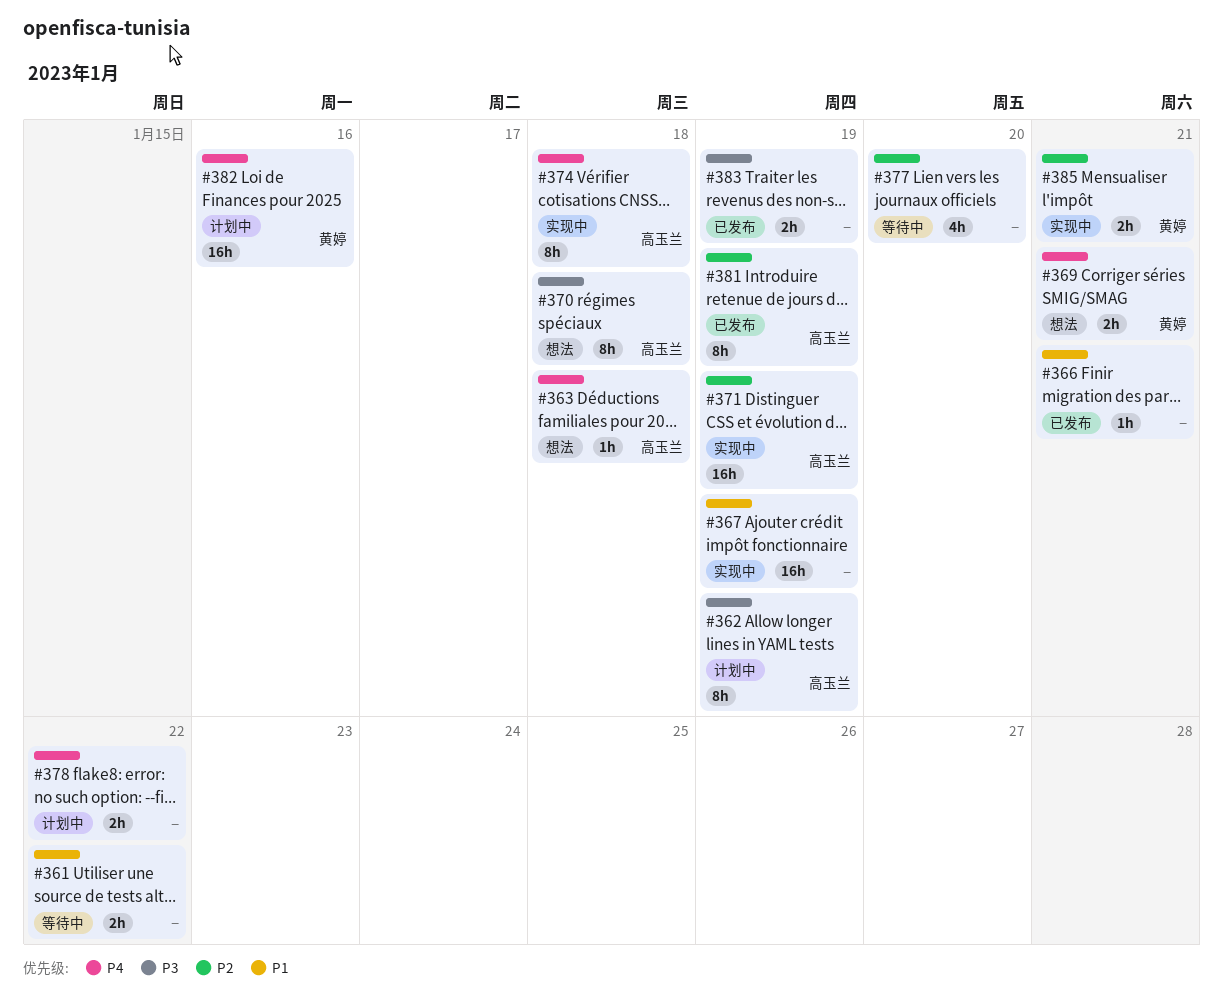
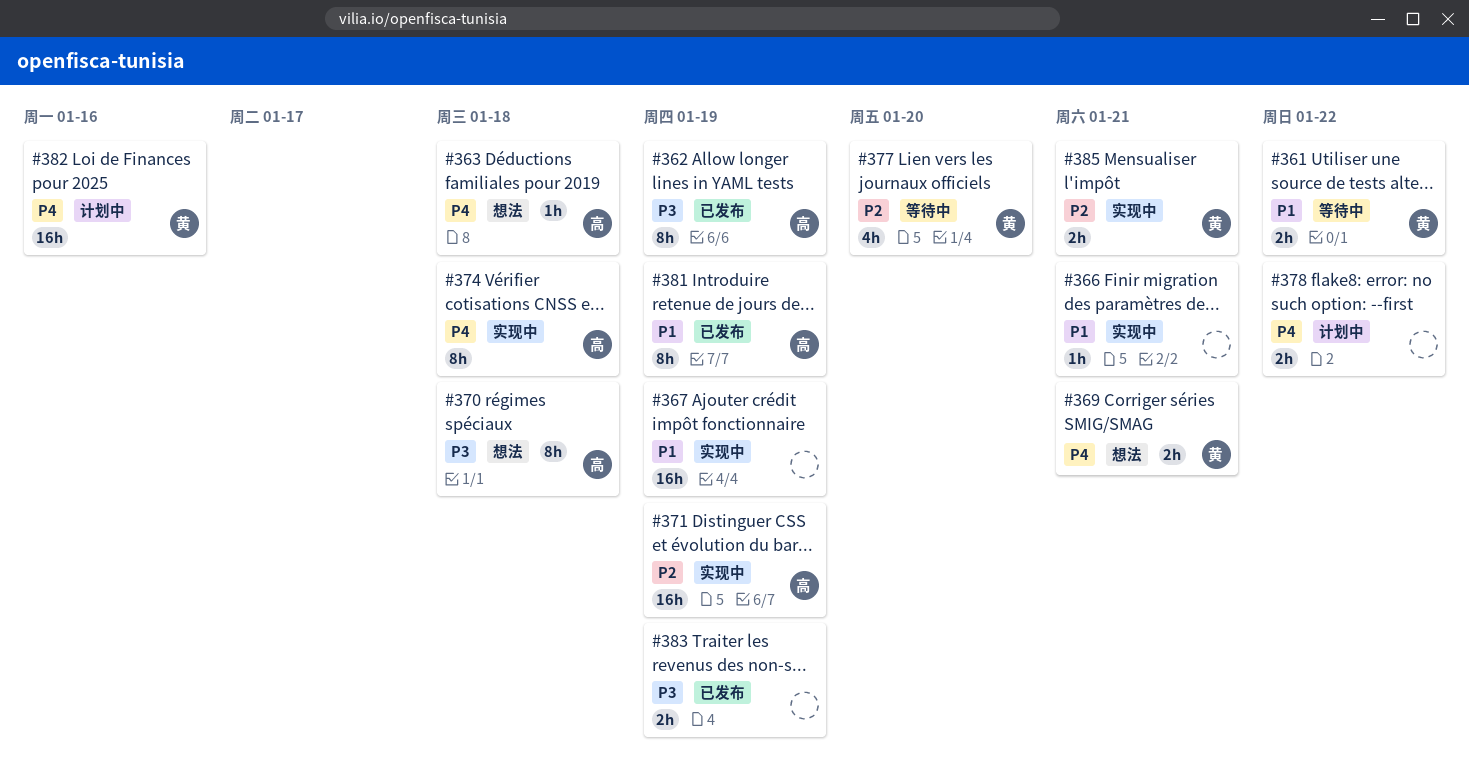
#361, owner: none -> 黄婷
#362, status: 计划中 -> 已发布
#366, status: 已发布 -> 实现中
#377, owner: none -> 黄婷
#381, priority: P2 -> P1

